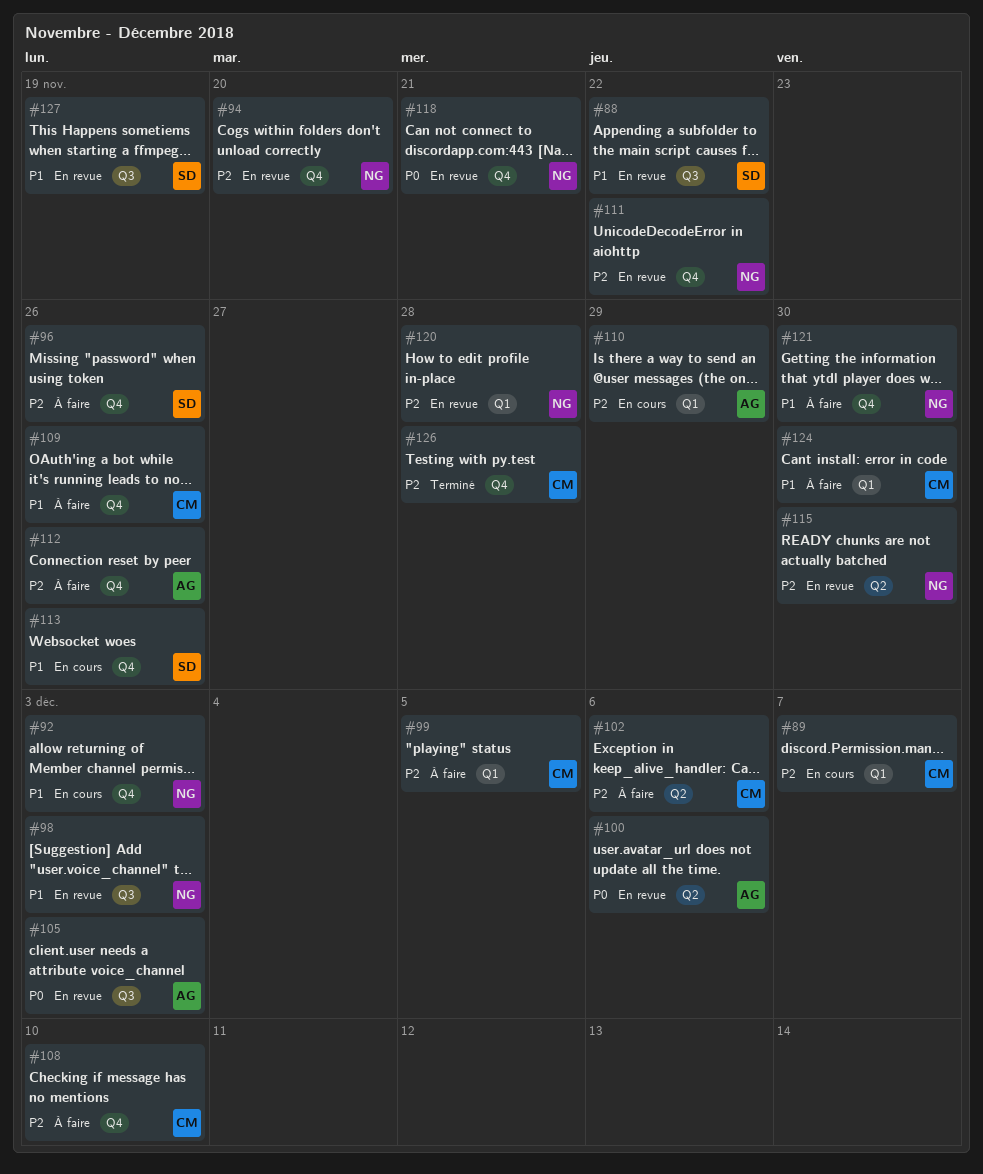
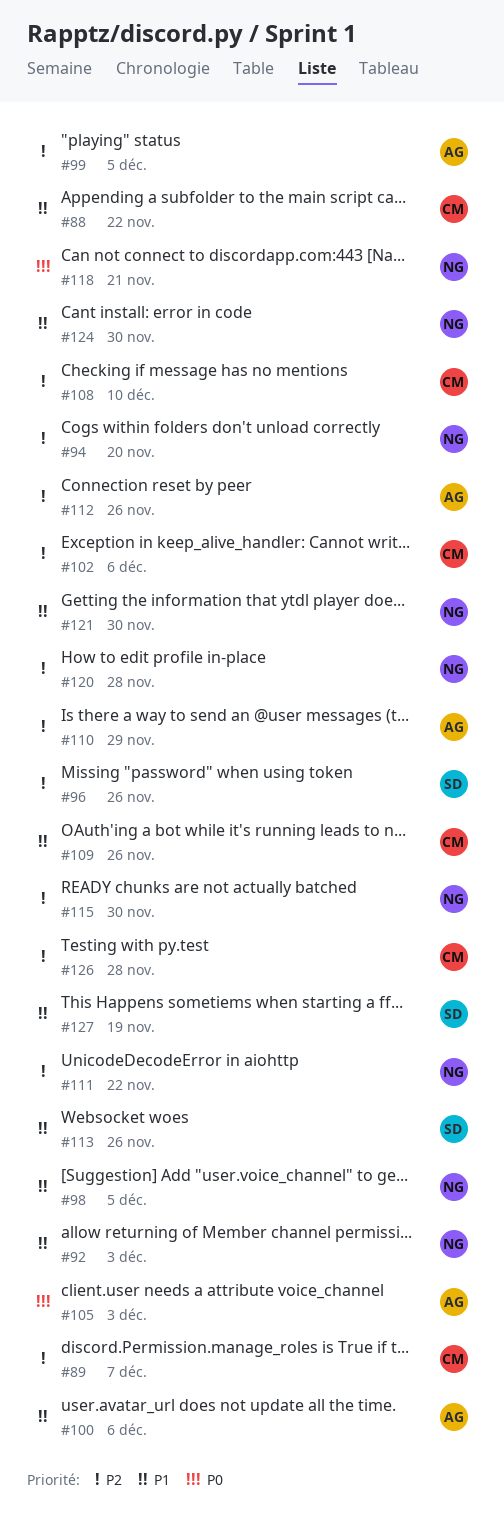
#88, owner: SD -> CM
#98, due: Dec 3 -> Dec 5
#99, owner: CM -> AG
#100, priority: P0 -> P1
#124, owner: CM -> NG

